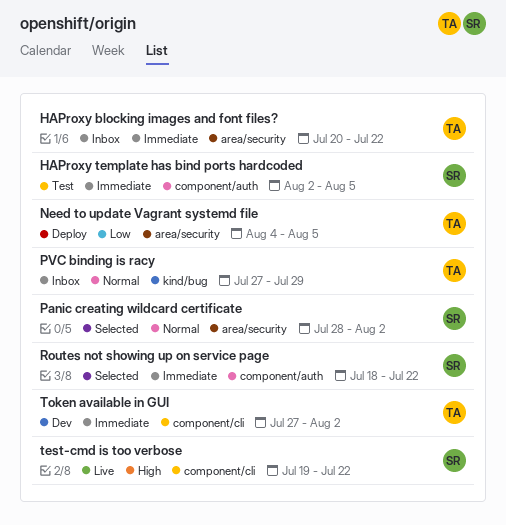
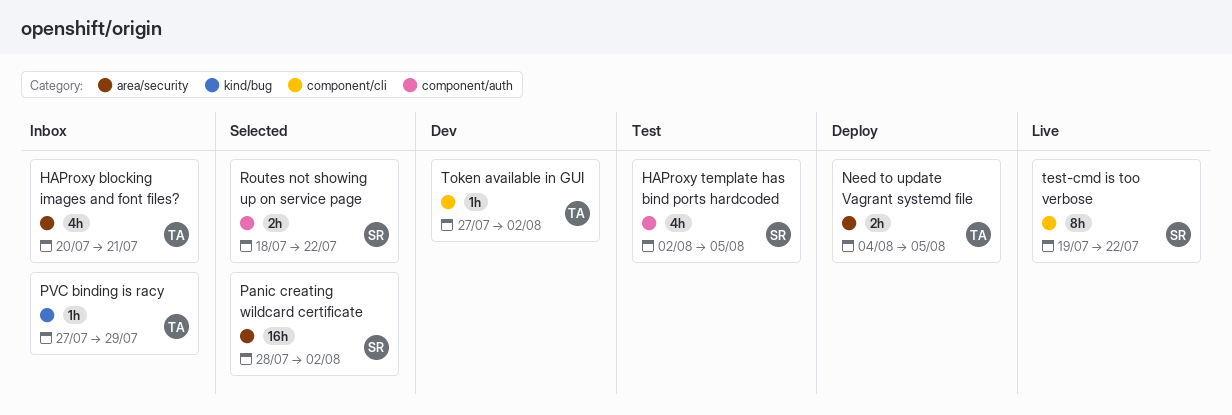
HAProxy blocking images and font files?, due: Jul 22 -> Jul 21

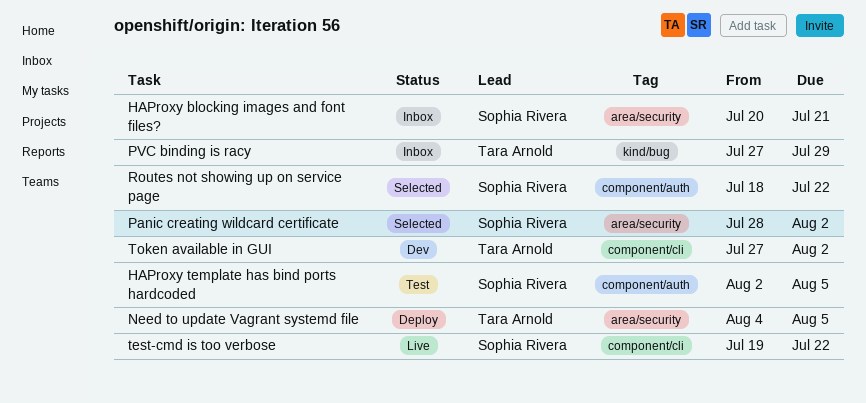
HAProxy blocking images and font files?, owner: Tara Arnold -> Sophia Rivera

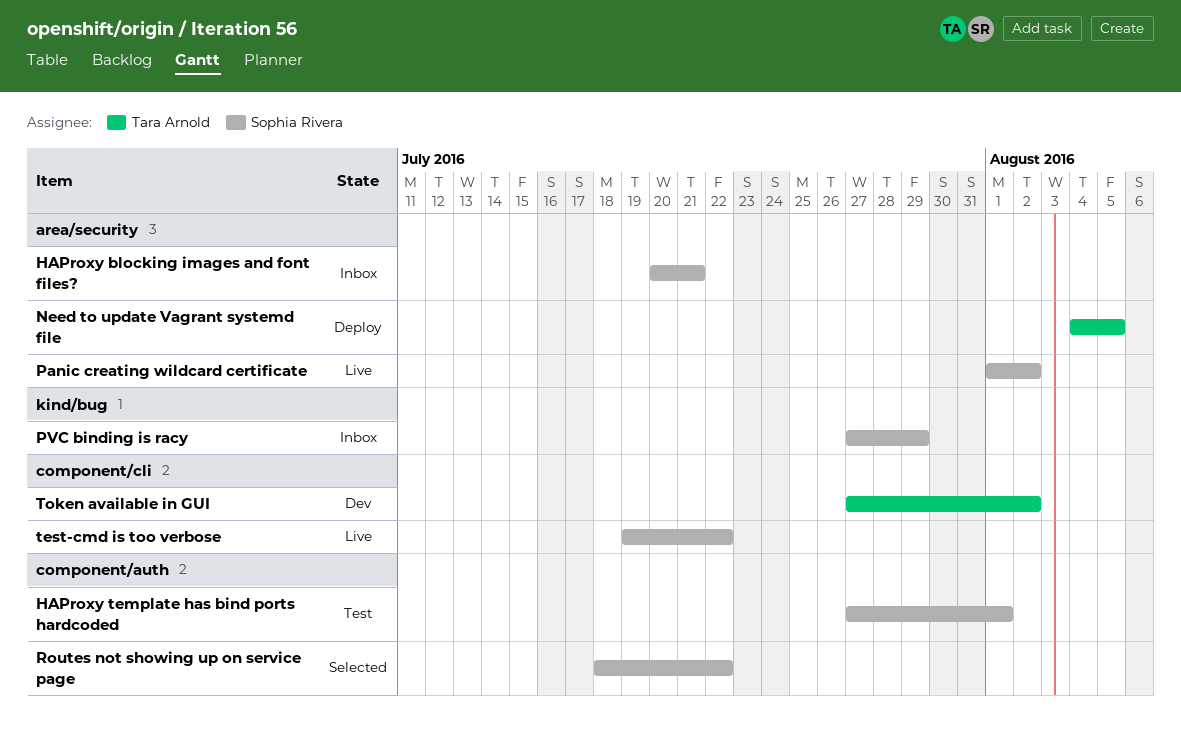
HAProxy template has bind ports hardcoded, start: Aug 2 -> Jul 27
HAProxy template has bind ports hardcoded, due: Aug 5 -> Aug 1
Panic creating wildcard certificate, status: Selected -> Live
Panic creating wildcard certificate, start: Jul 28 -> Aug 1
PVC binding is racy, owner: Tara Arnold -> Sophia Rivera

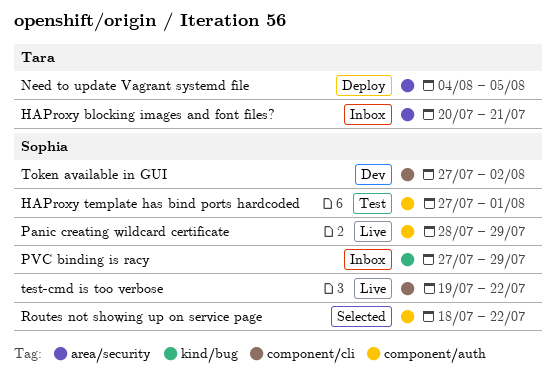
HAProxy blocking images and font files?, owner: Sophia Rivera -> Tara Arnold
Panic creating wildcard certificate, label: area/security -> component/auth
Panic creating wildcard certificate, start: Aug 1 -> Jul 28
Panic creating wildcard certificate, due: Aug 2 -> Jul 29
Token available in GUI, owner: Tara Arnold -> Sophia Rivera

